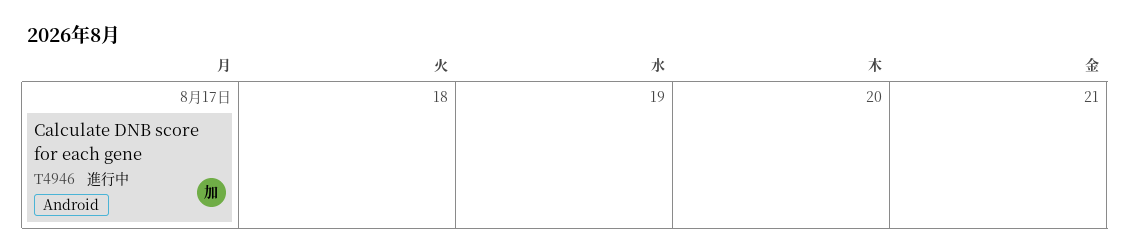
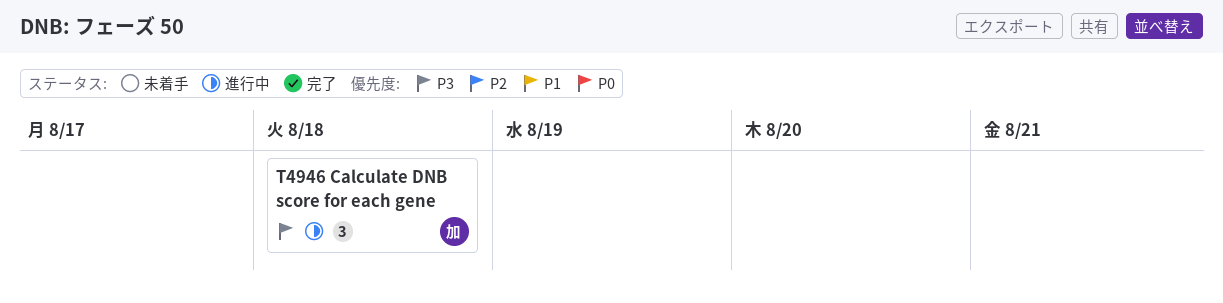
T4946, due: Aug 17 -> Aug 18

